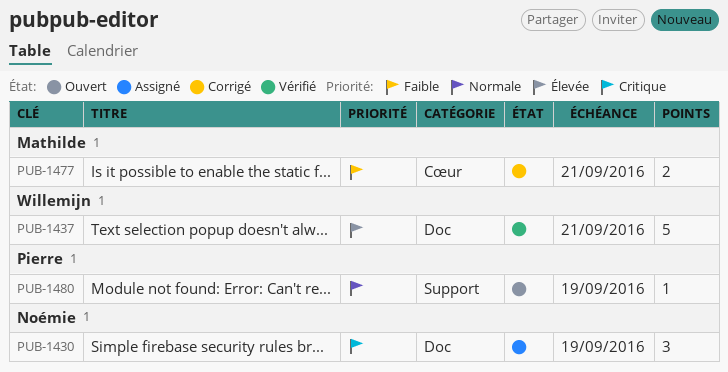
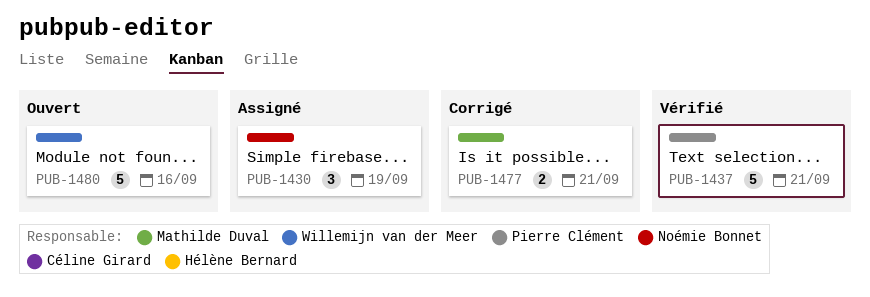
PUB-1437, owner: Willemijn van der Meer -> Pierre Clément
PUB-1480, owner: Pierre Clément -> Willemijn van der Meer
PUB-1480, estimate: 1 -> 5
PUB-1480, due: Sep 19 -> Sep 16

